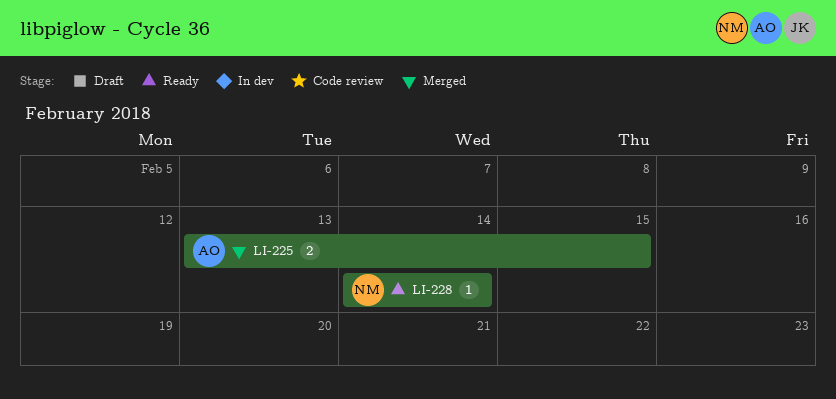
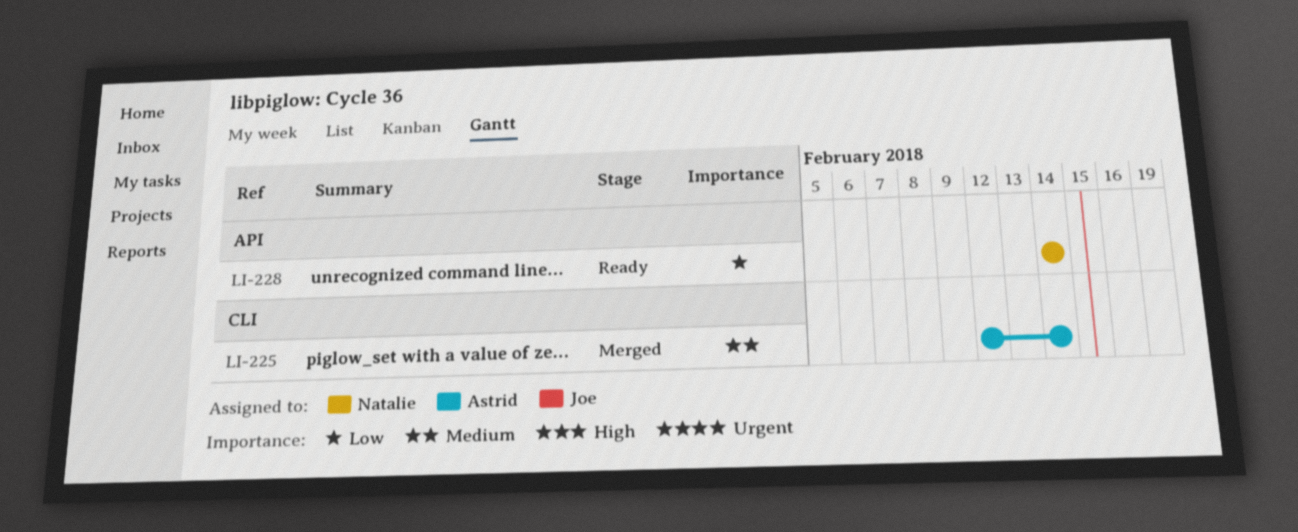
LI-225, start: Feb 13 -> Feb 12
LI-225, due: Feb 15 -> Feb 14

